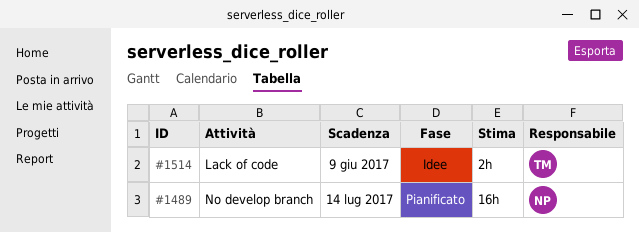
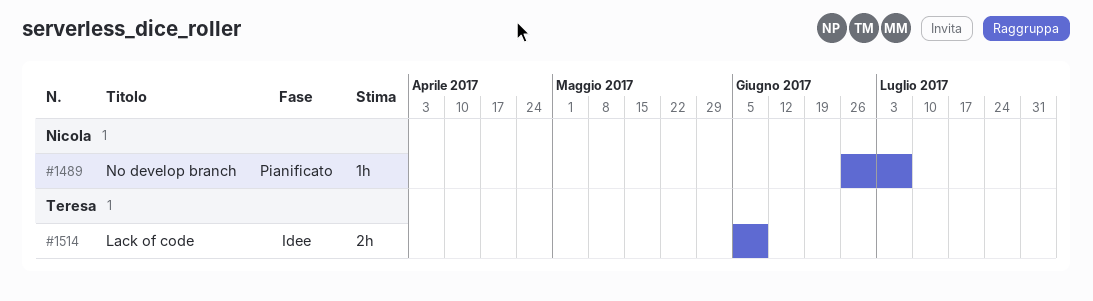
#1489, estimate: 16h -> 1h
#1489, due: Jul 14 -> Jul 7

